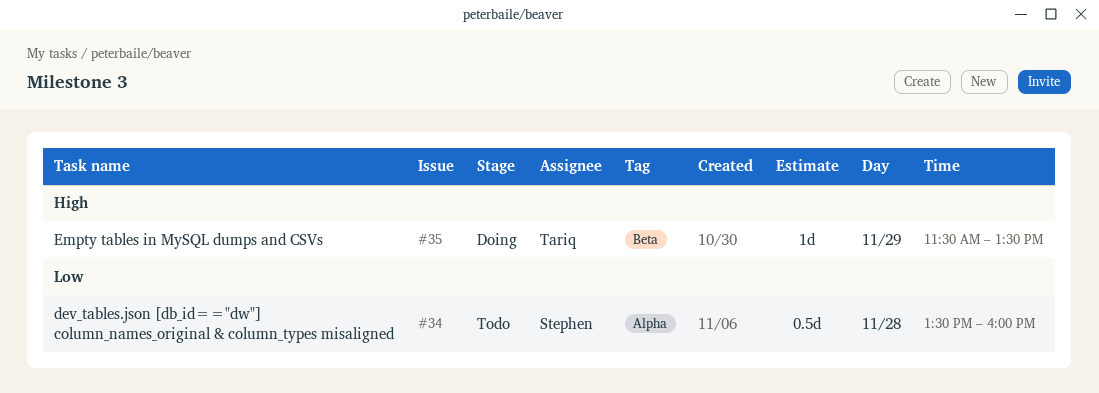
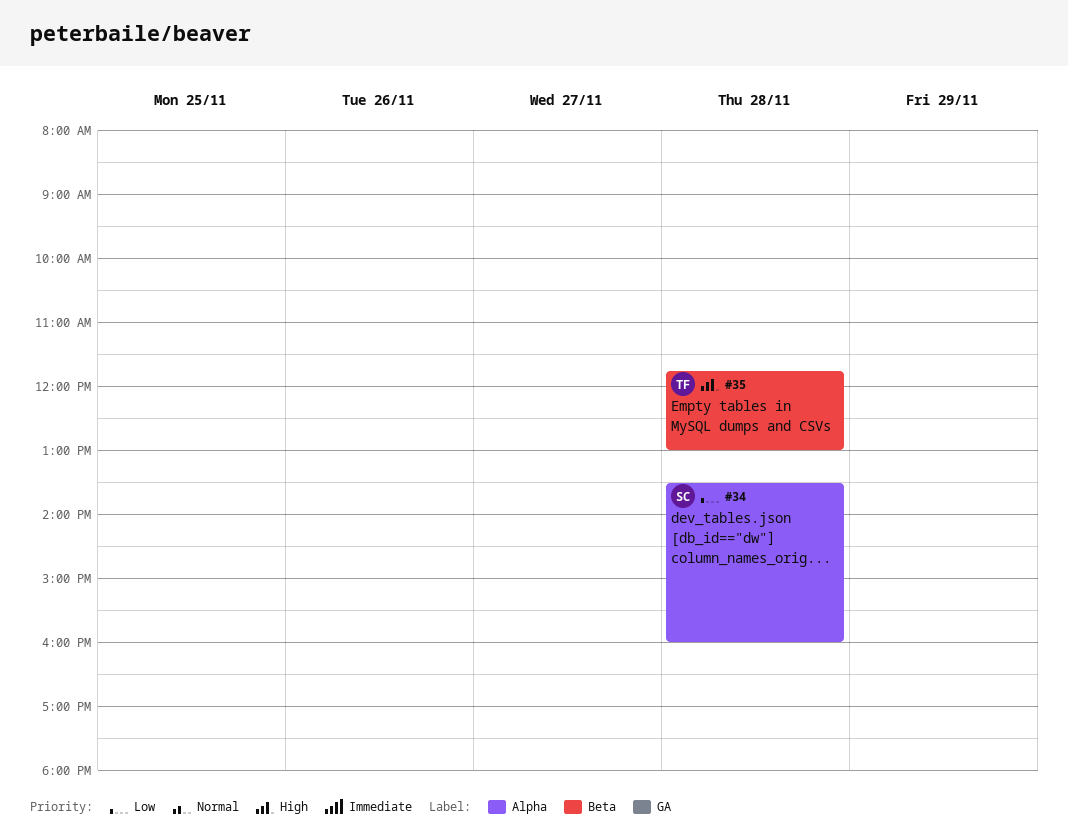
#35, day: Nov 29 -> Nov 28
#35, begins: 11:30 -> 11:45
#35, ends: 13:30 -> 13:00

